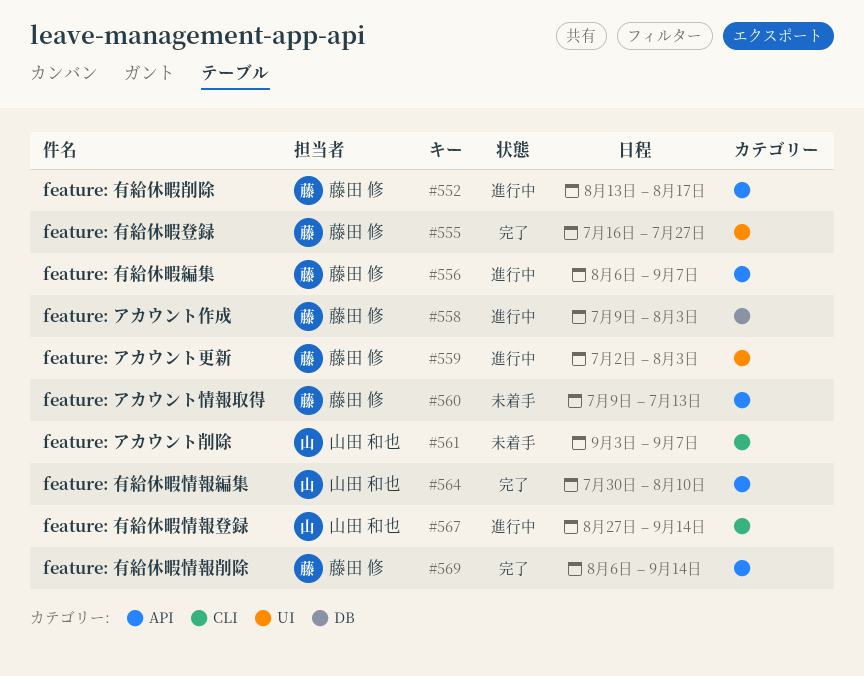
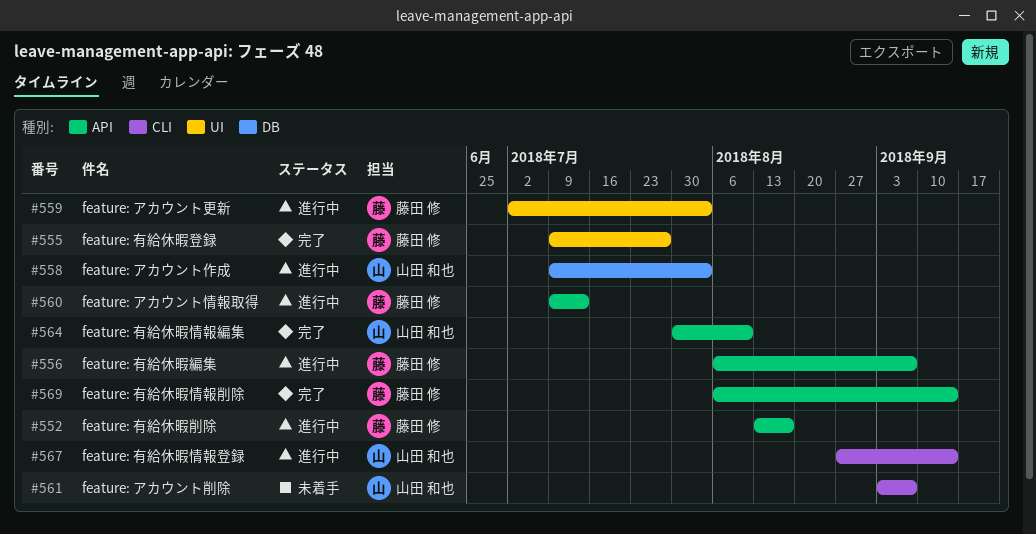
#555, start: Jul 16 -> Jul 9
#558, owner: 藤田 修 -> 山田 和也
#560, status: 未着手 -> 進行中

